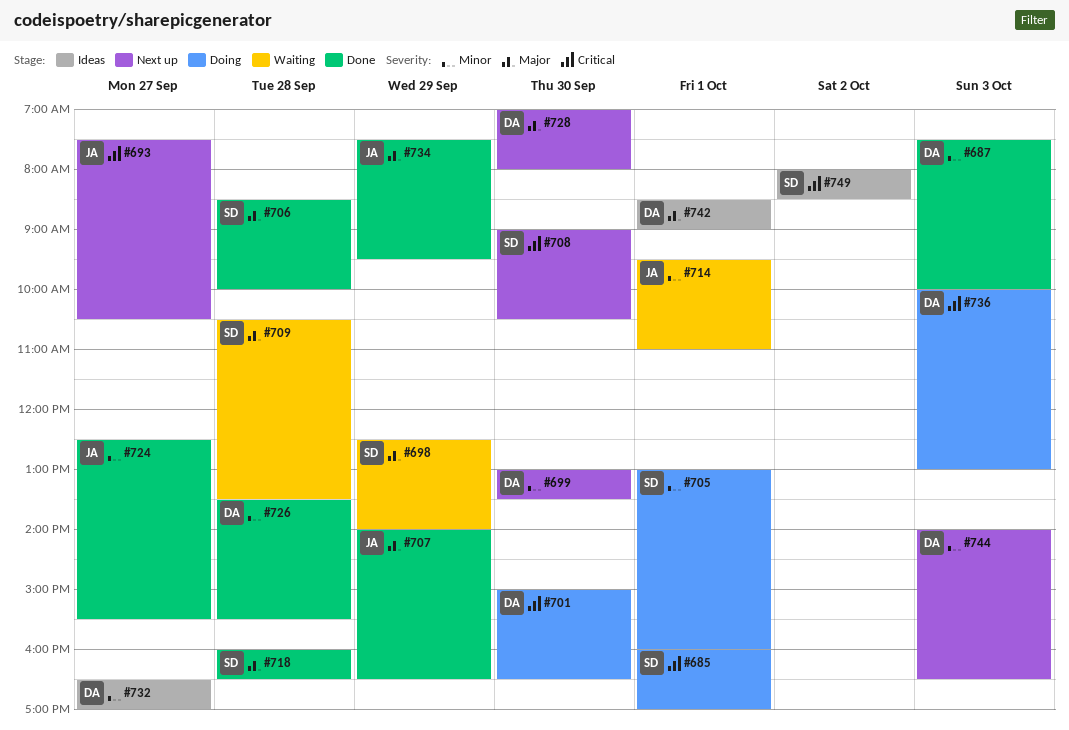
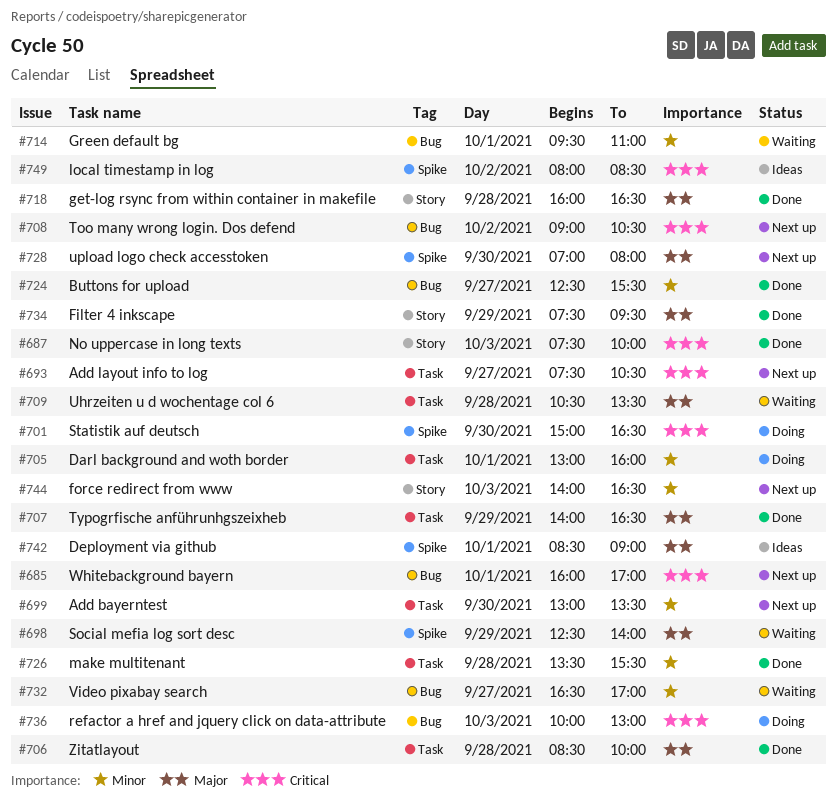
#685, status: Doing -> Next up
#687, priority: Minor -> Critical
#708, day: Sep 30 -> Oct 2
#732, status: Ideas -> Waiting

